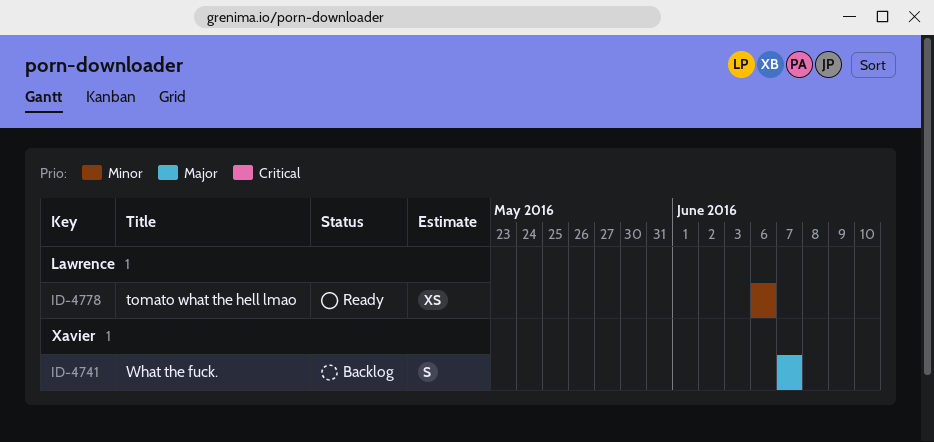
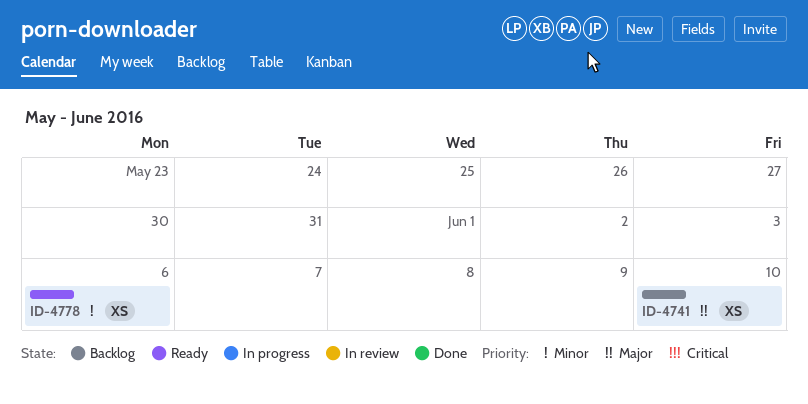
ID-4741, estimate: S -> XS
ID-4741, due: Jun 7 -> Jun 10

